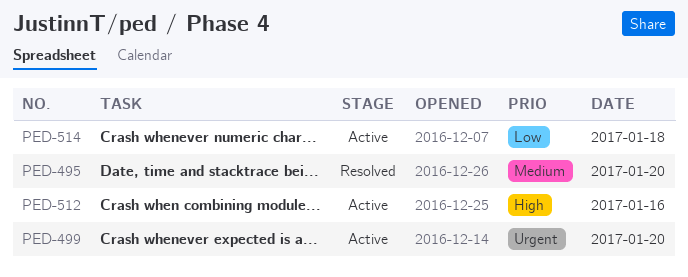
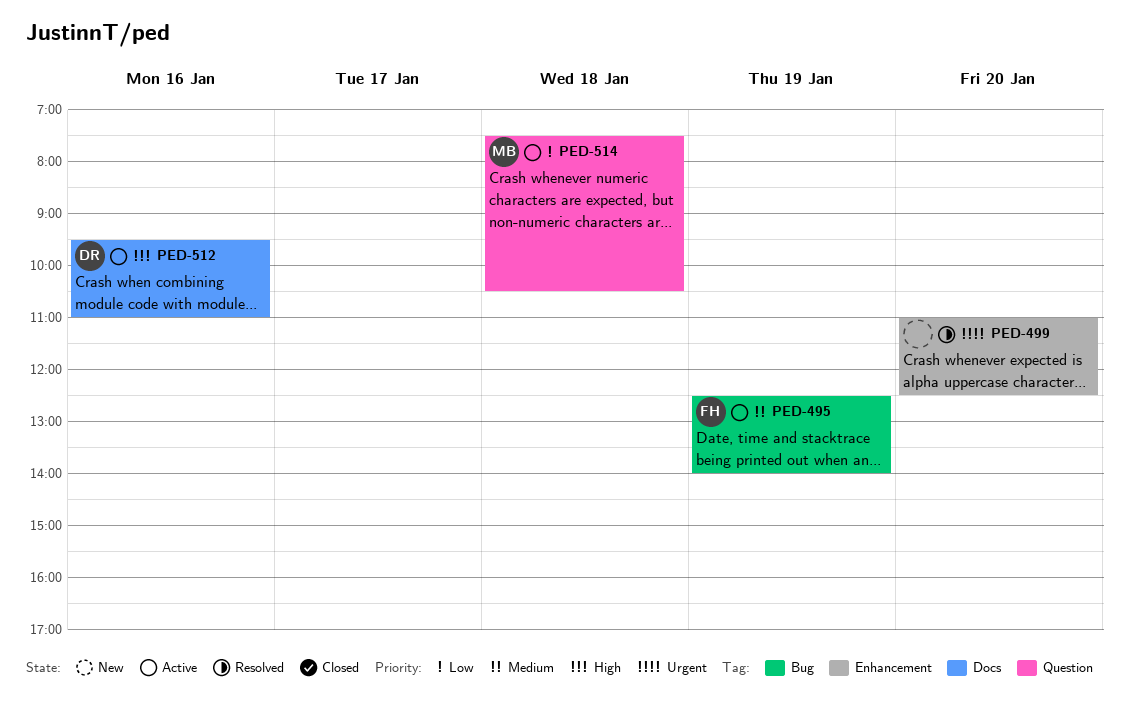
PED-495, status: Resolved -> Active
PED-495, day: Jan 20 -> Jan 19
PED-499, status: Active -> Resolved

